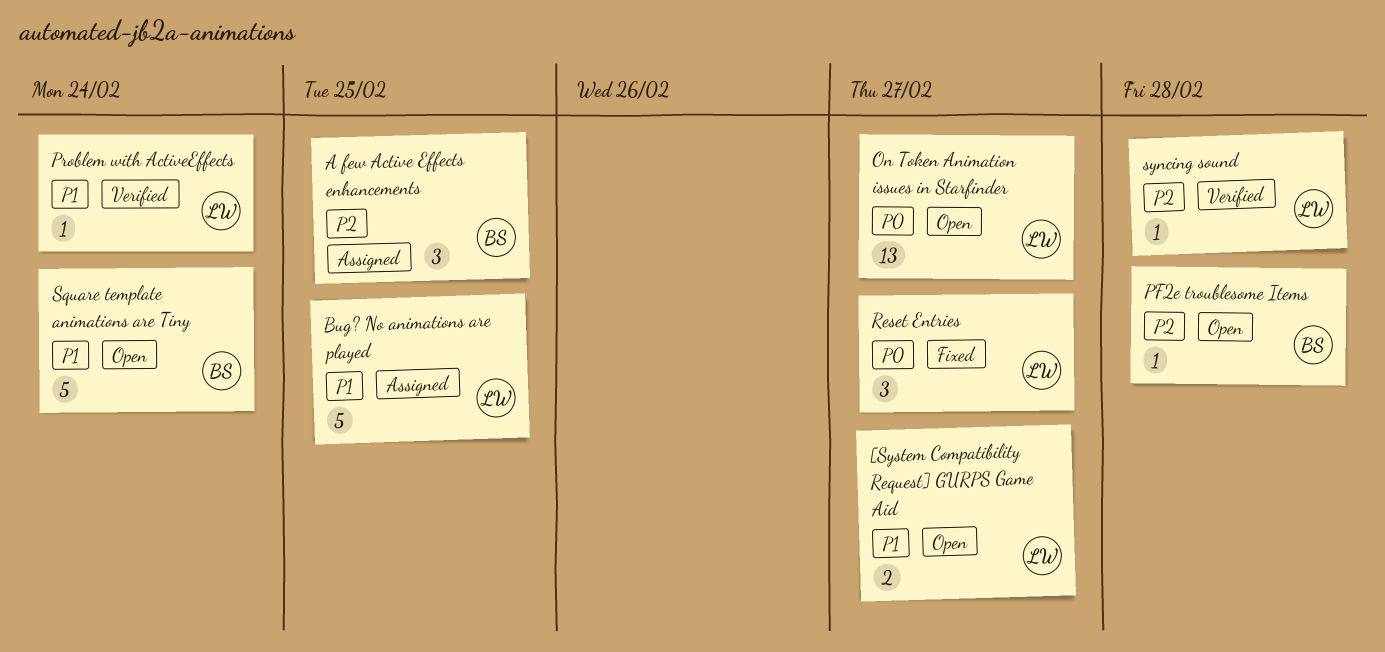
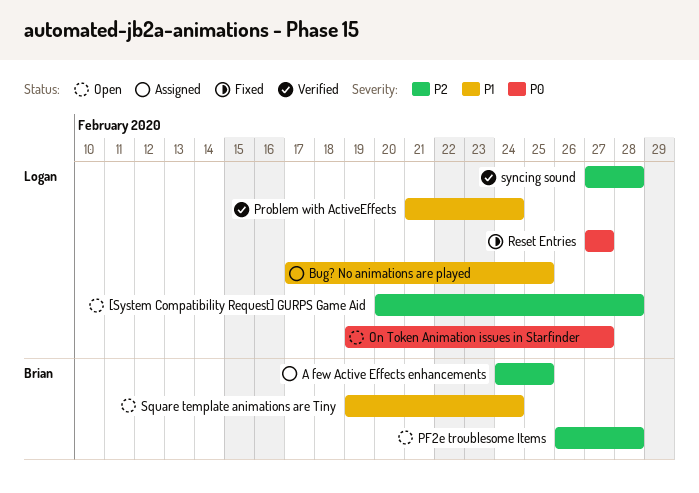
[System Compatibility Request] GURPS Game Aid, priority: P1 -> P2
[System Compatibility Request] GURPS Game Aid, due: Feb 27 -> Feb 28

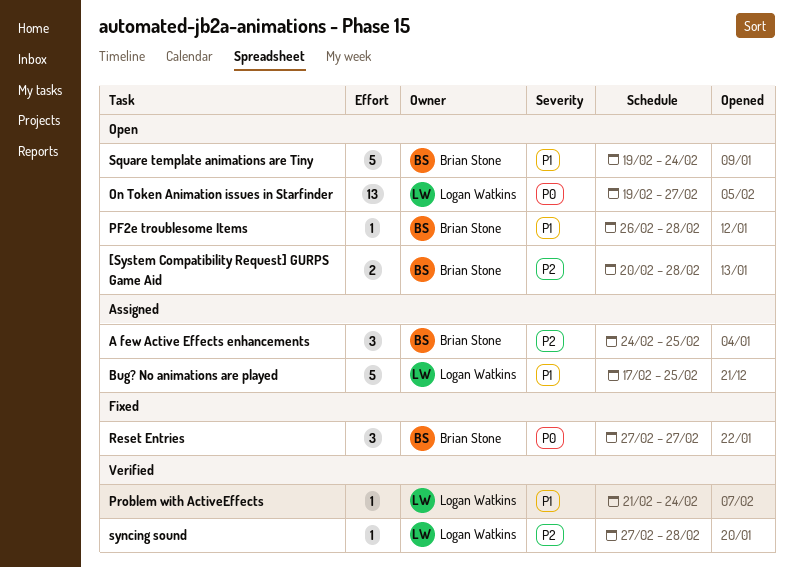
[System Compatibility Request] GURPS Game Aid, owner: Logan Watkins -> Brian Stone
PF2e troublesome Items, priority: P2 -> P1
Reset Entries, owner: Logan Watkins -> Brian Stone

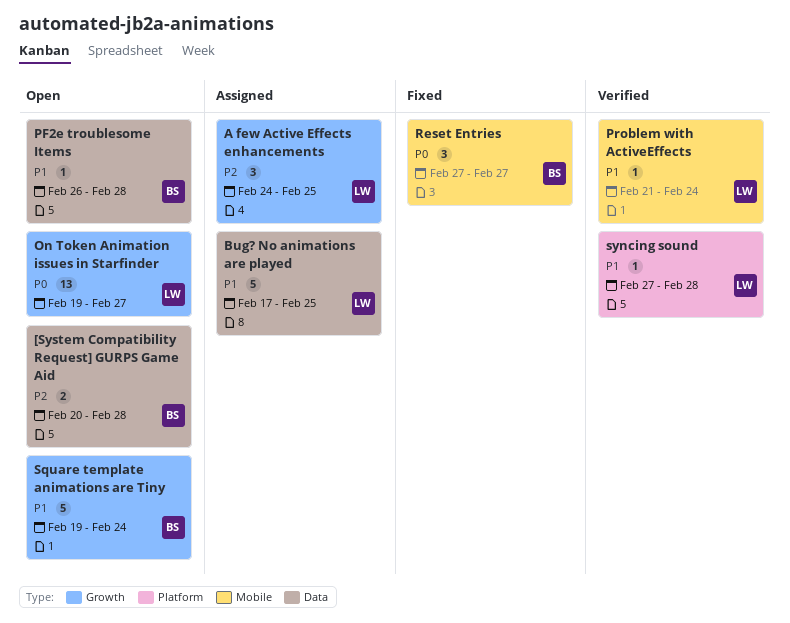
A few Active Effects enhancements, owner: Brian Stone -> Logan Watkins
syncing sound, priority: P2 -> P1

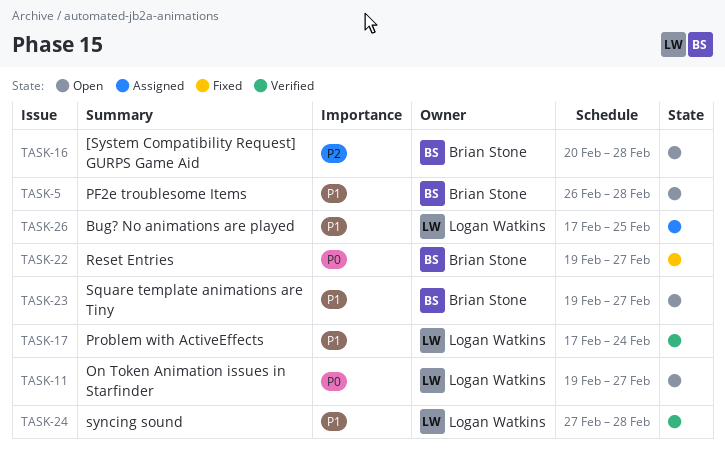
A few Active Effects enhancements: present -> none
Problem with ActiveEffects, start: Feb 21 -> Feb 17
Reset Entries, start: Feb 27 -> Feb 19
Square template animations are Tiny, due: Feb 24 -> Feb 27

